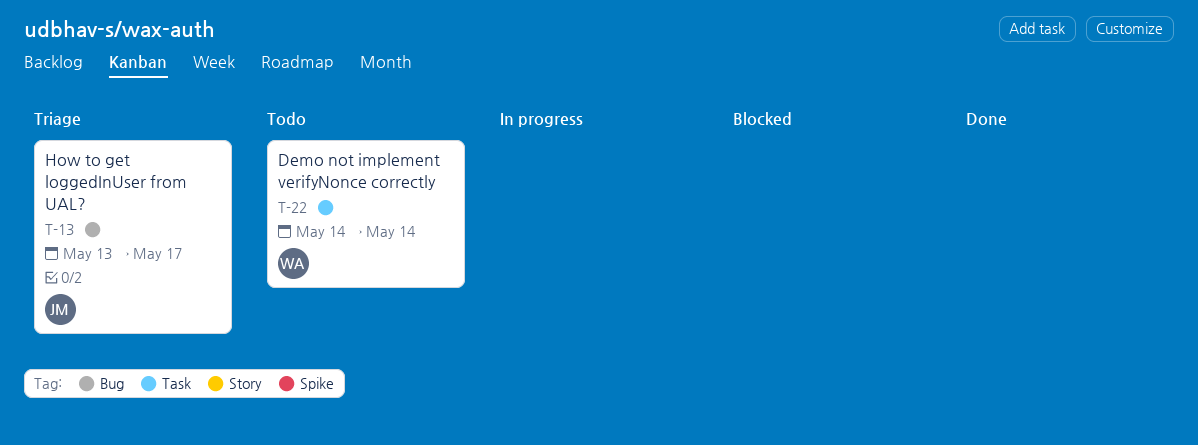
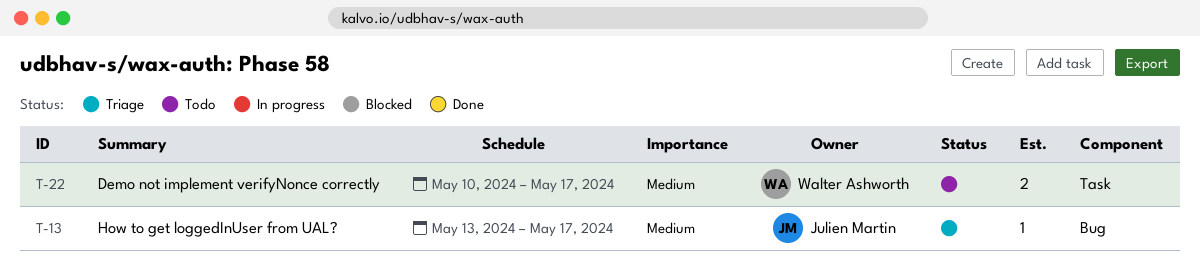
T-22, start: May 14 -> May 10
T-22, due: May 14 -> May 17

